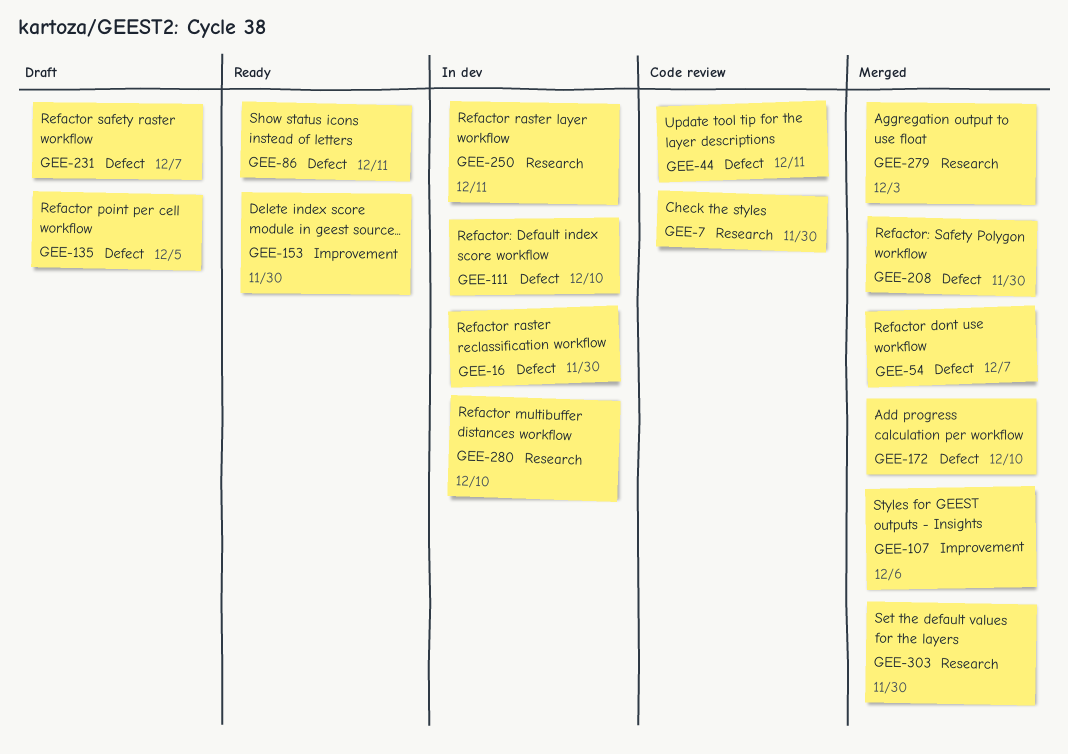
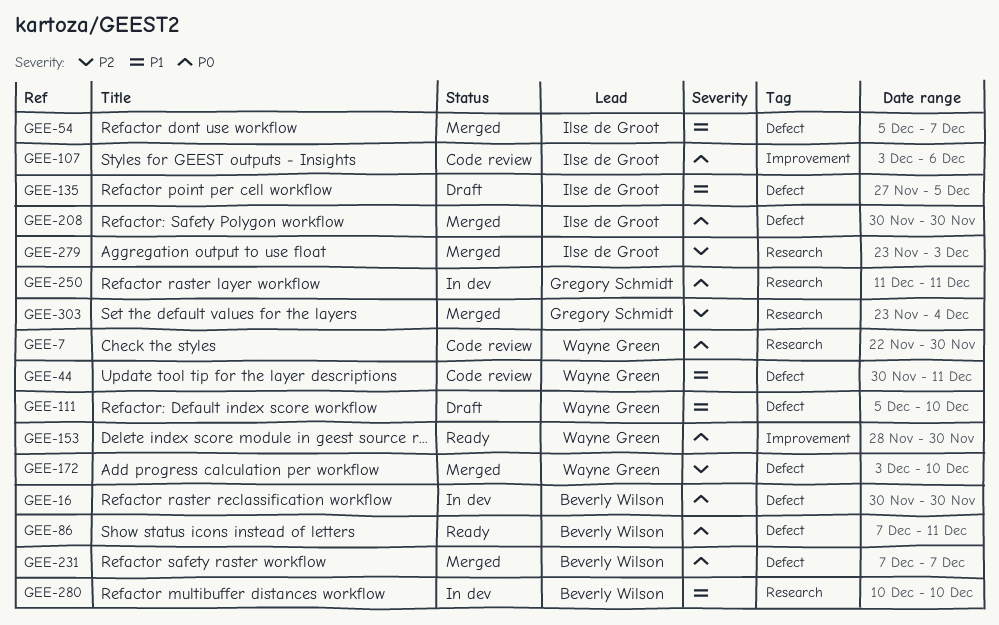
GEE-107, status: Merged -> Code review
GEE-111, status: In dev -> Draft
GEE-231, status: Draft -> Merged
GEE-303, due: Nov 30 -> Dec 4

